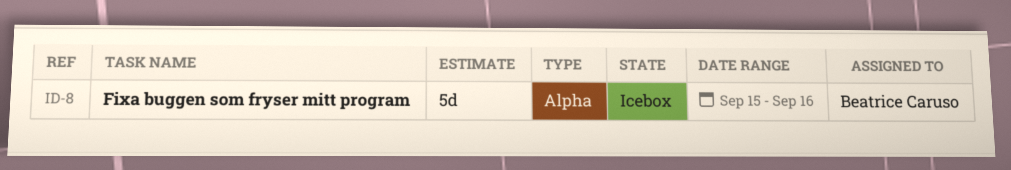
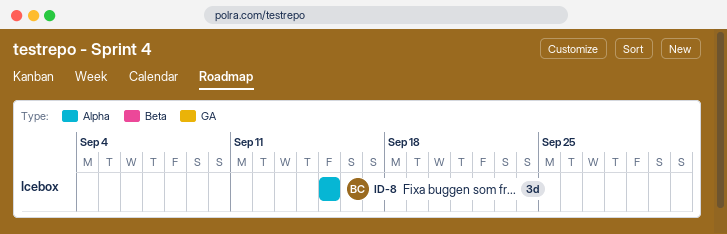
ID-8, estimate: 5d -> 3d
ID-8, due: Sep 16 -> Sep 15

